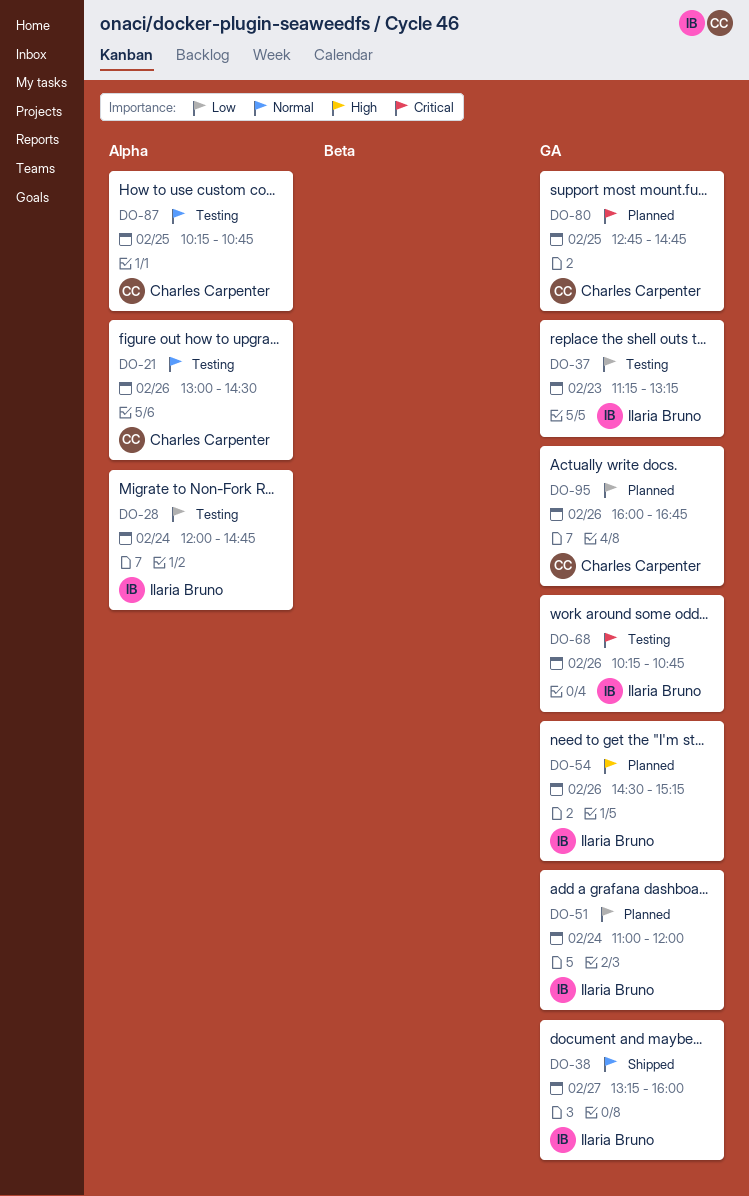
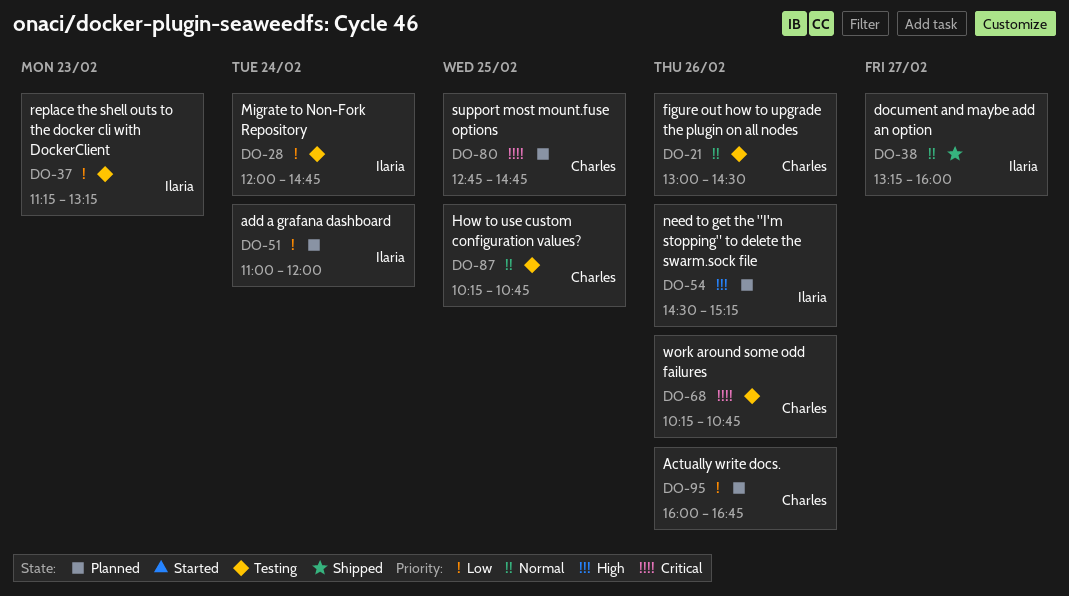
DO-68, owner: Ilaria Bruno -> Charles Carpenter

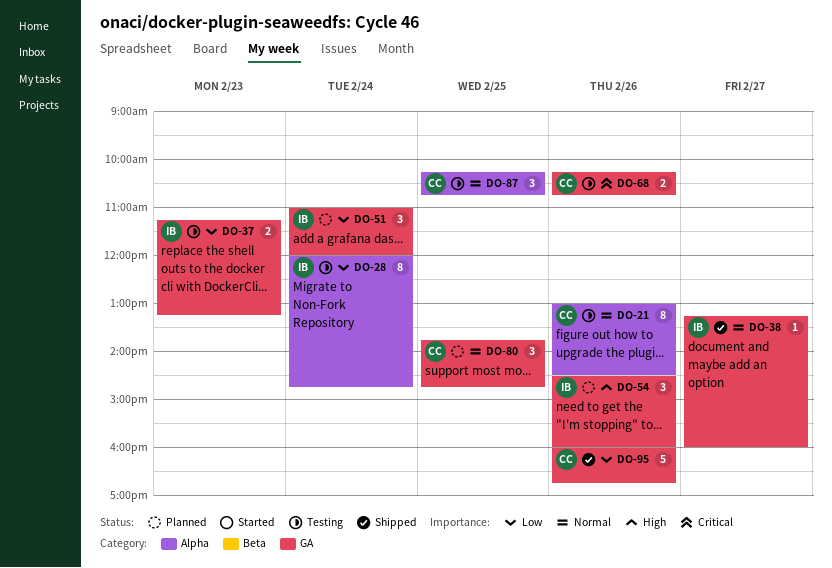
DO-54, ends: 15:15 -> 16:00
DO-80, priority: Critical -> Normal
DO-80, begins: 12:45 -> 13:45
DO-95, status: Planned -> Shipped

